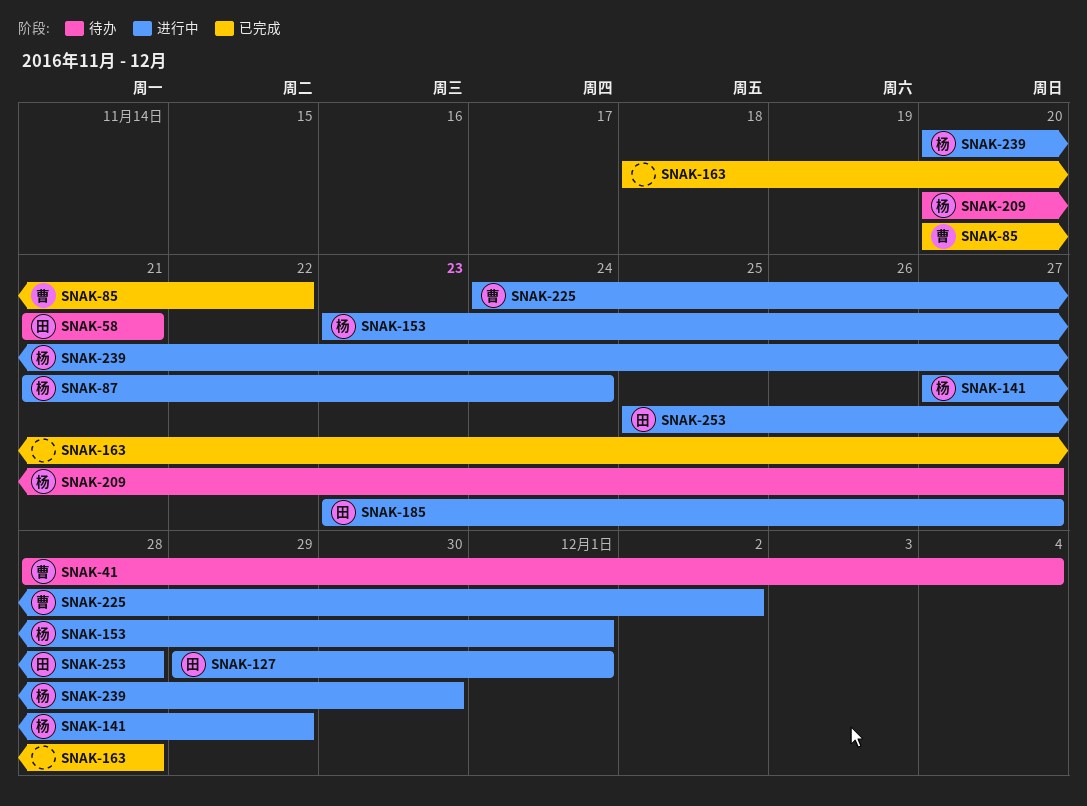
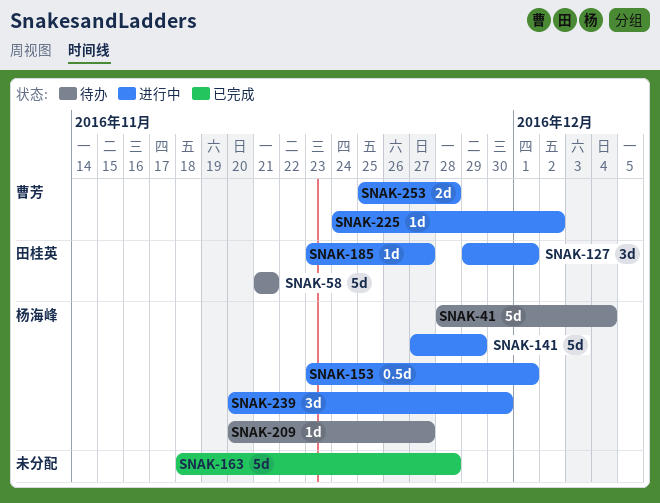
SNAK-41, owner: 曹芳 -> 杨海峰
SNAK-85: present -> none
SNAK-87: present -> none
SNAK-253, owner: 田桂英 -> 曹芳

